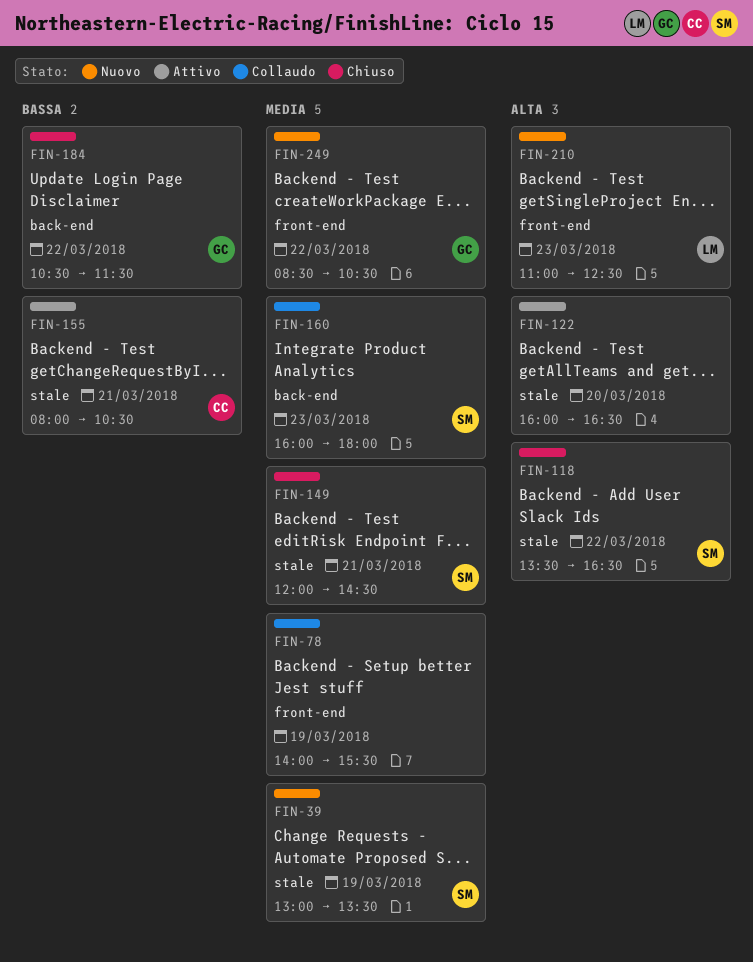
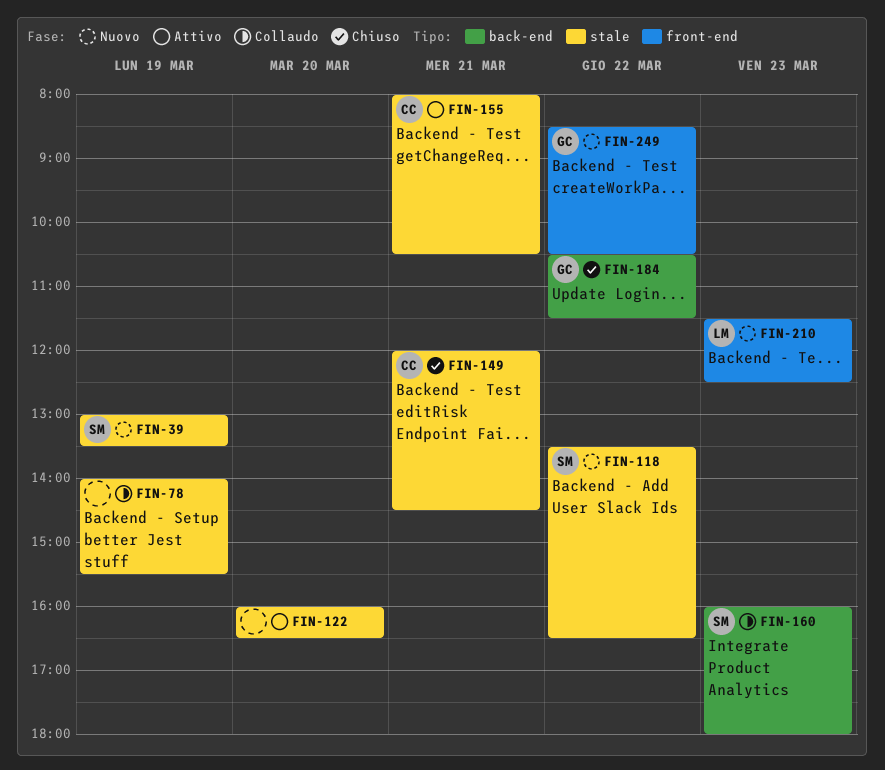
FIN-78, label: front-end -> stale
FIN-118, status: Chiuso -> Nuovo
FIN-149, owner: SM -> CC
FIN-210, begins: 11:00 -> 11:30

